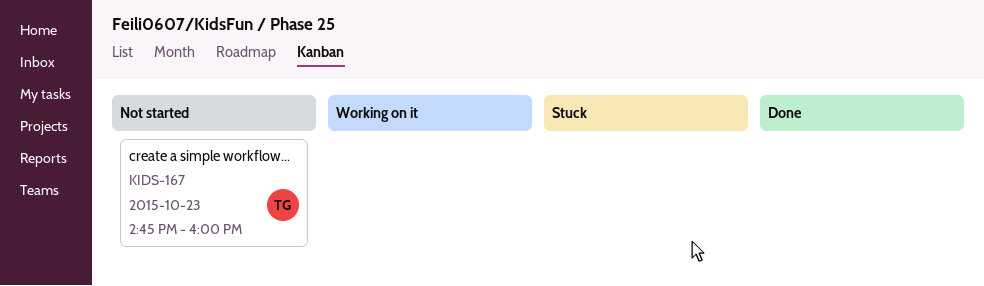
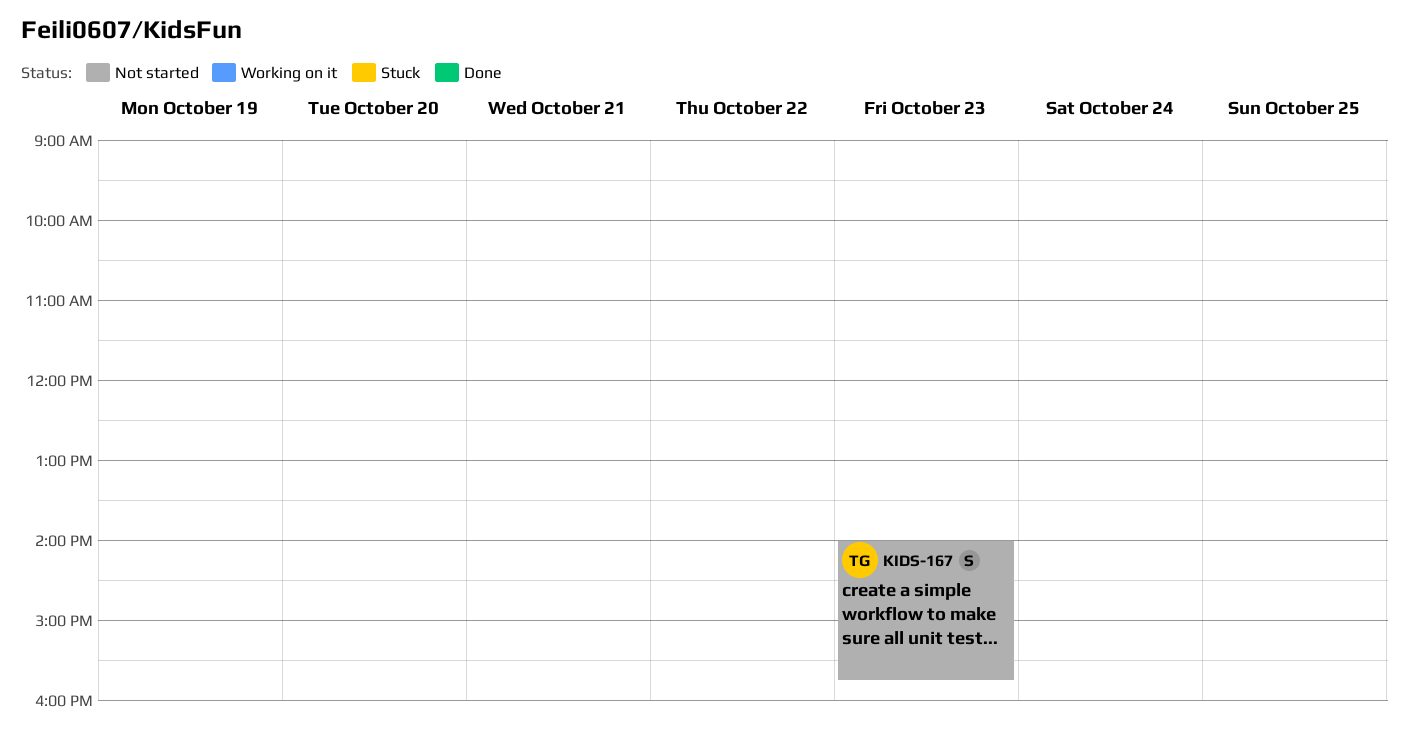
KIDS-167, begins: 14:45 -> 14:00
KIDS-167, ends: 16:00 -> 15:45

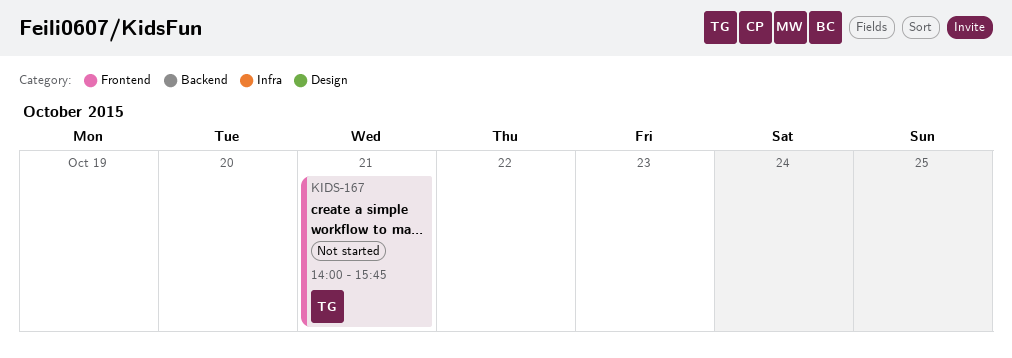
KIDS-167, day: Oct 23 -> Oct 21

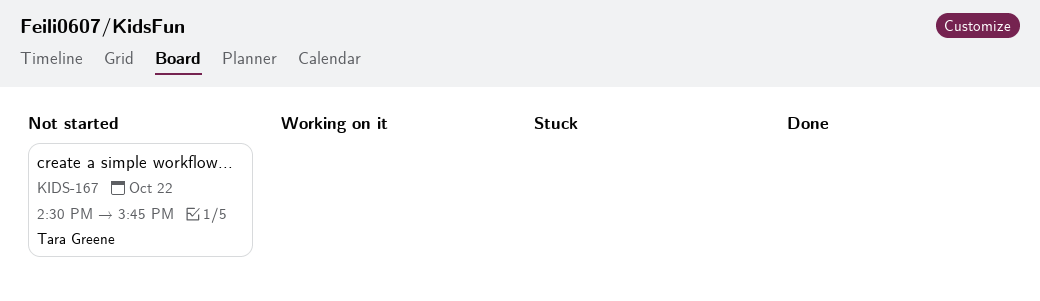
KIDS-167, day: Oct 21 -> Oct 22
KIDS-167, begins: 14:00 -> 14:30

